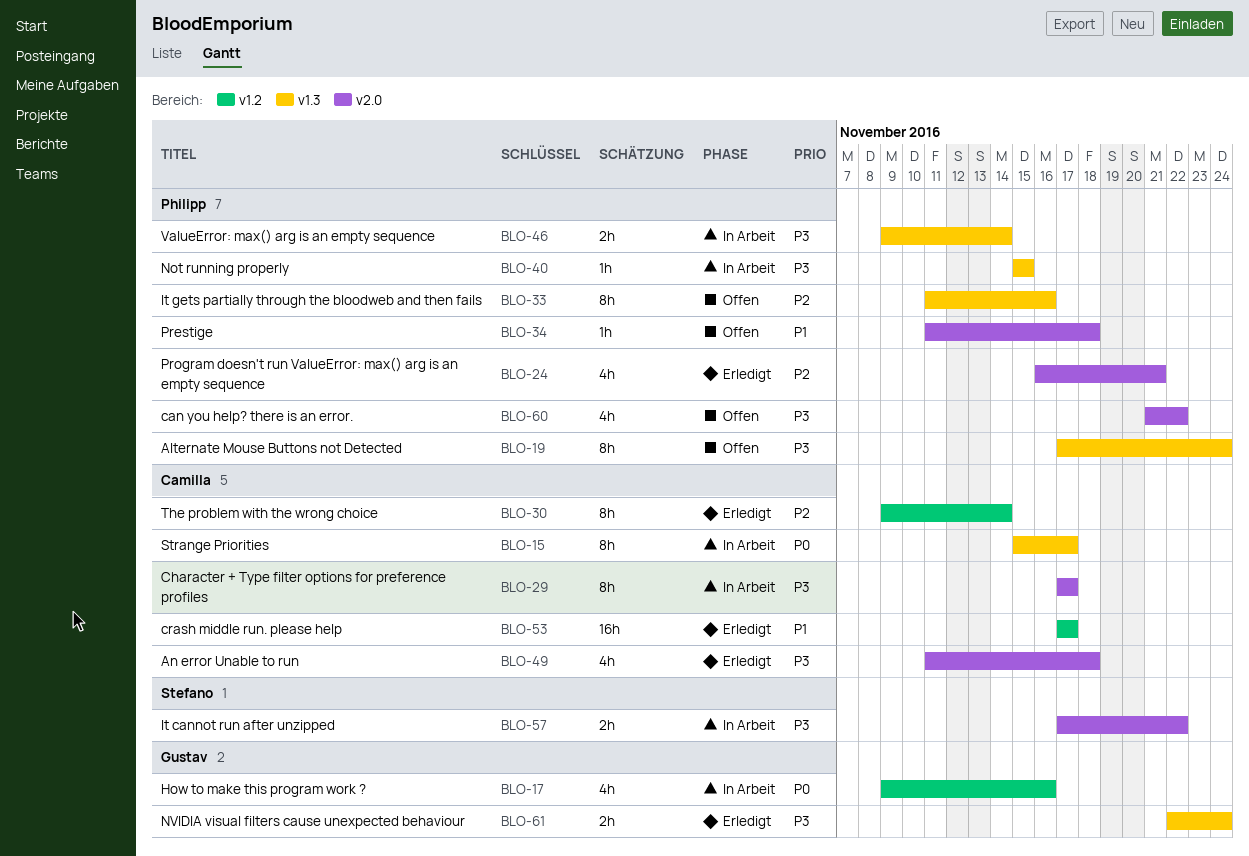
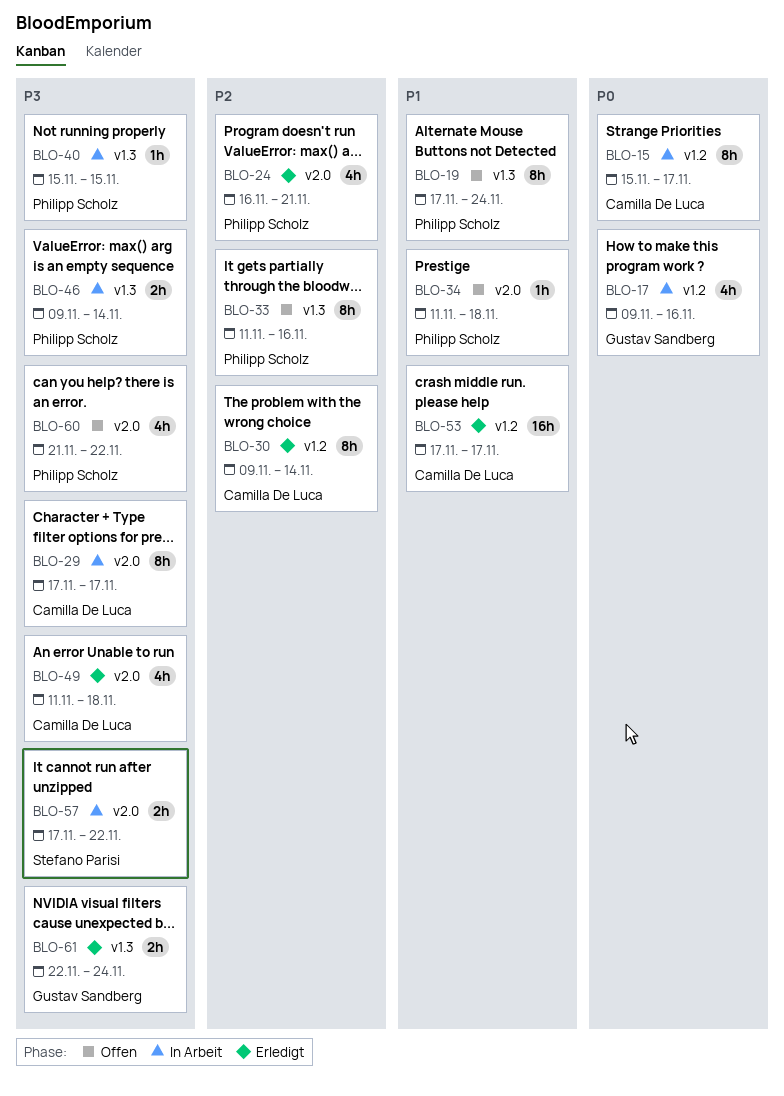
BLO-15, label: v1.3 -> v1.2
BLO-19, priority: P3 -> P1

